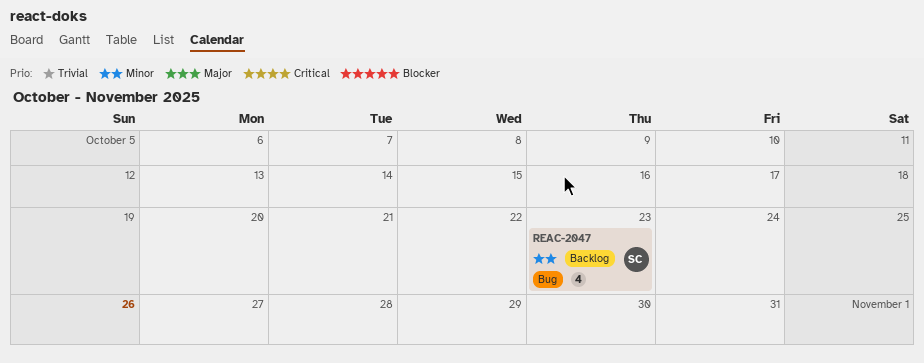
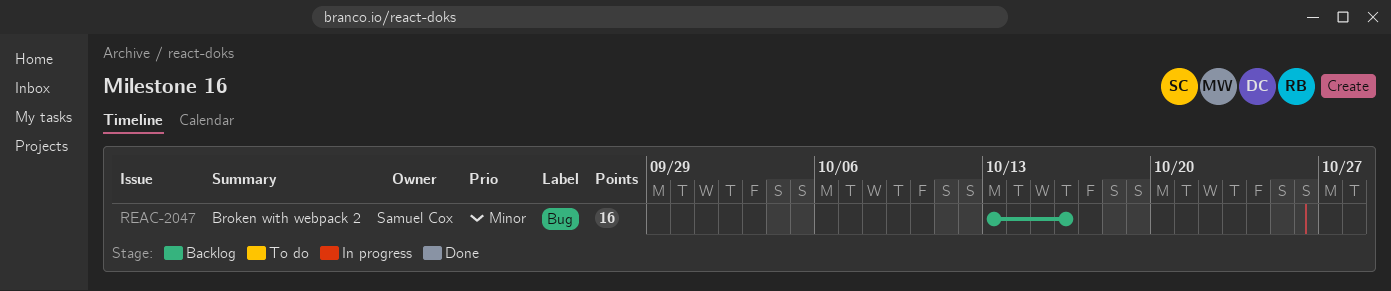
REAC-2047, estimate: 4 -> 16
REAC-2047, due: Oct 23 -> Oct 16

